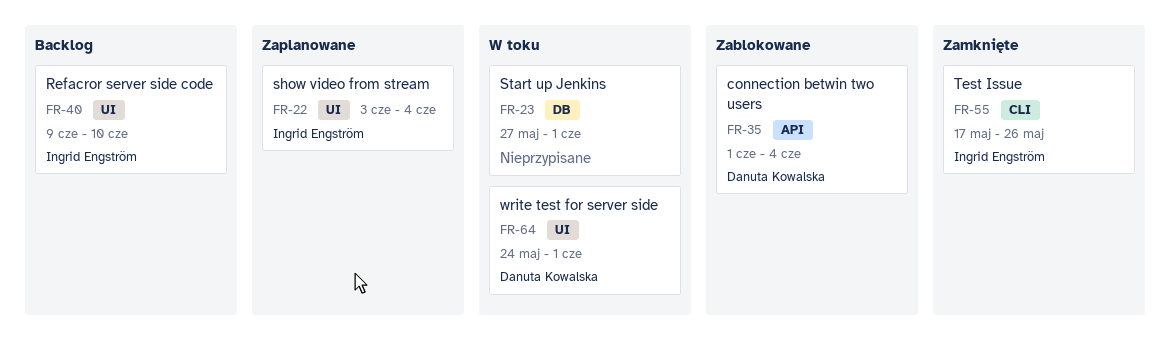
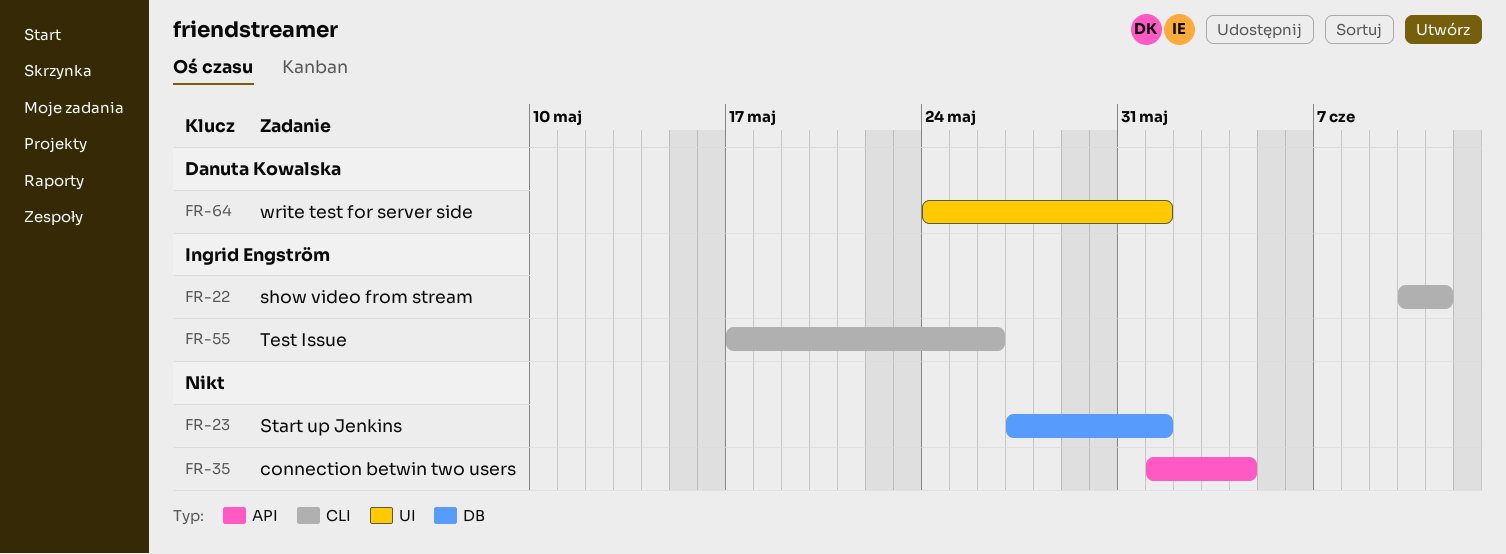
FR-22, label: UI -> CLI
FR-22, start: Jun 3 -> Jun 10
FR-22, due: Jun 4 -> Jun 11
FR-35, owner: Danuta Kowalska -> none
FR-40: present -> none

